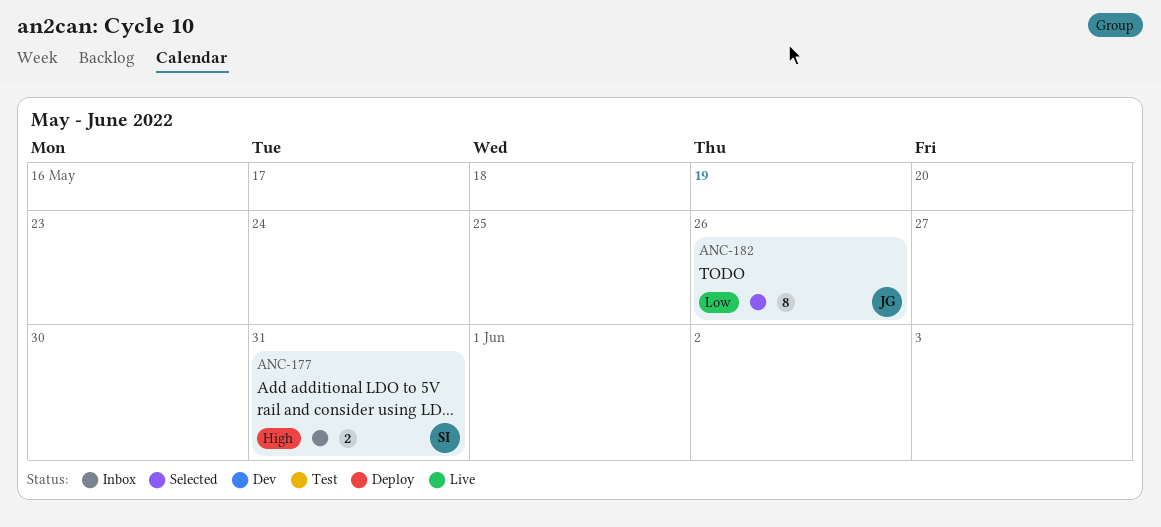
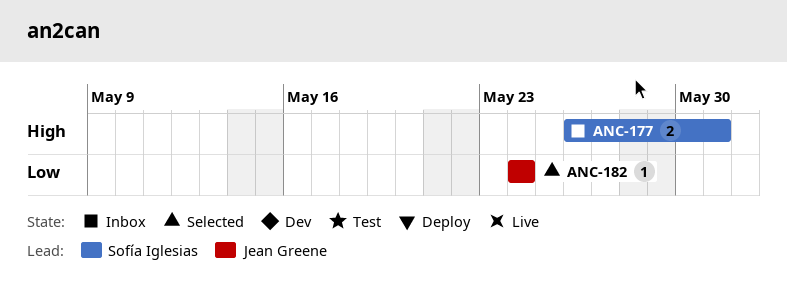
ANC-182, estimate: 8 -> 1
ANC-182, due: May 26 -> May 24

